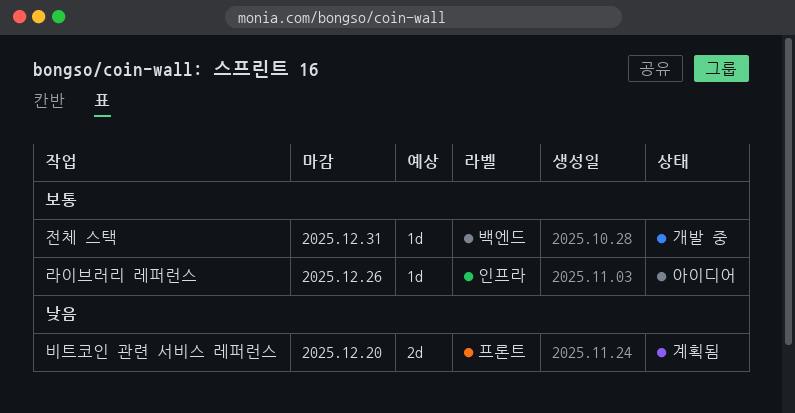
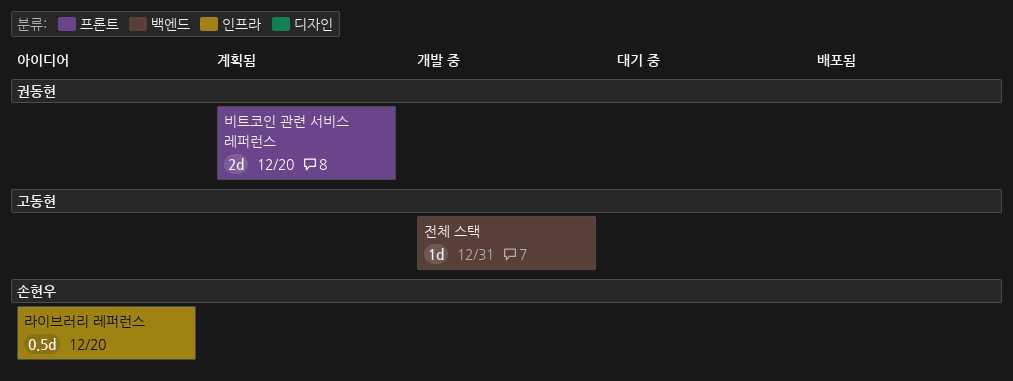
라이브러리 레퍼런스, estimate: 1d -> 0.5d
라이브러리 레퍼런스, due: Dec 26 -> Dec 20

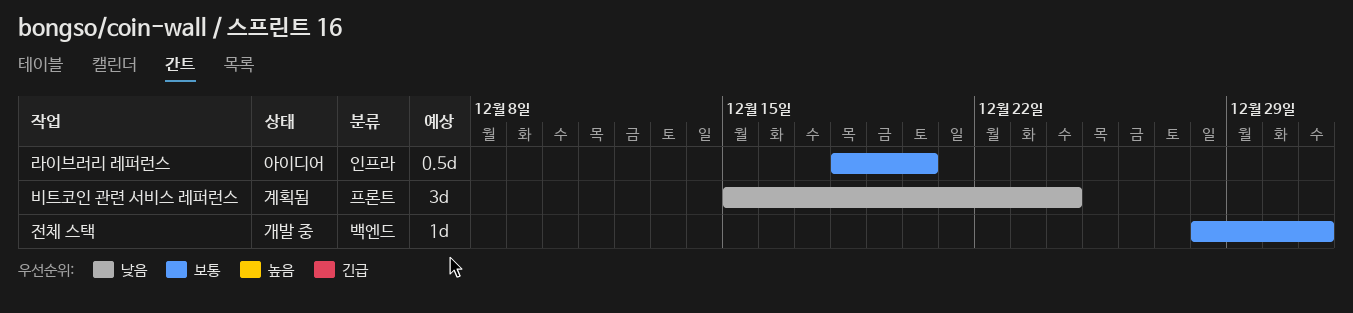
비트코인 관련 서비스 레퍼런스, estimate: 2d -> 3d
비트코인 관련 서비스 레퍼런스, due: Dec 20 -> Dec 24

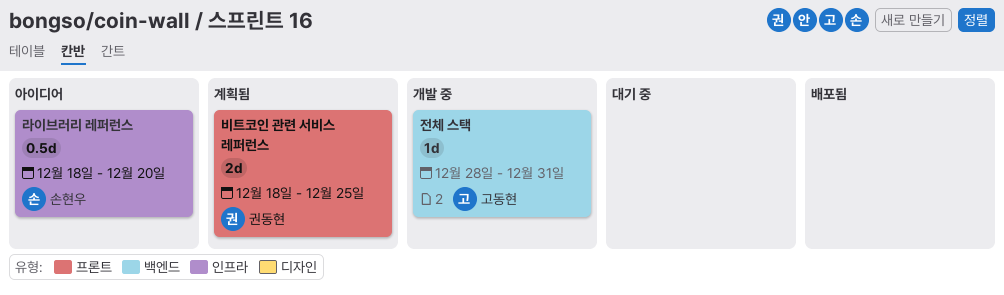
비트코인 관련 서비스 레퍼런스, estimate: 3d -> 2d
비트코인 관련 서비스 레퍼런스, start: Dec 15 -> Dec 18
비트코인 관련 서비스 레퍼런스, due: Dec 24 -> Dec 25

